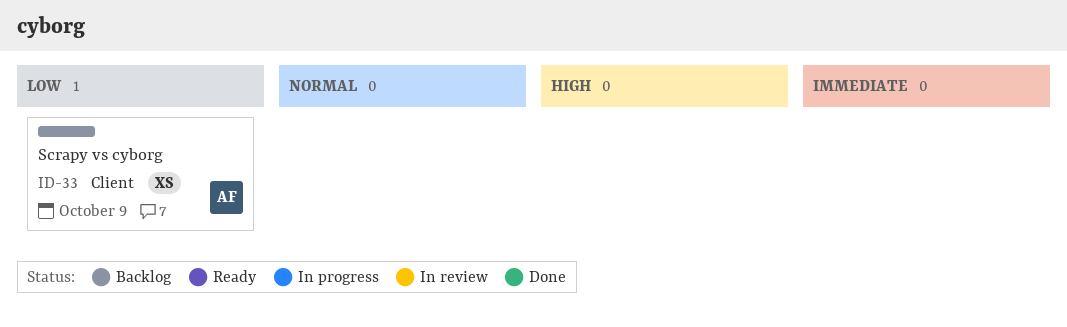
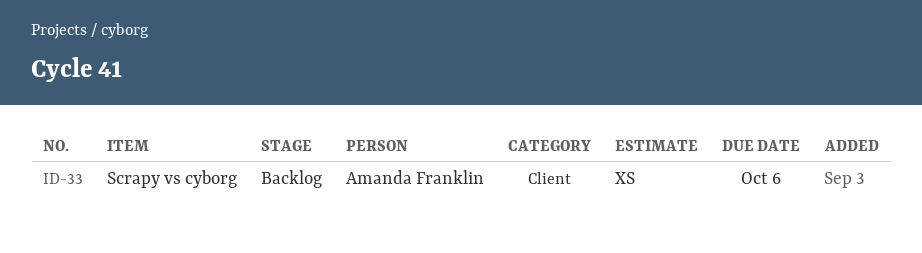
ID-33, due: Oct 9 -> Oct 6

